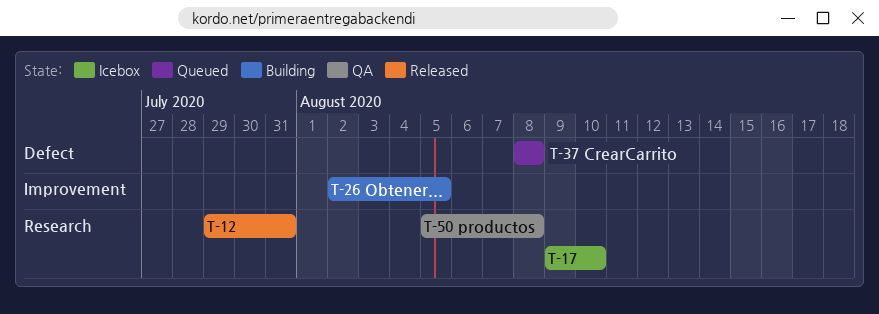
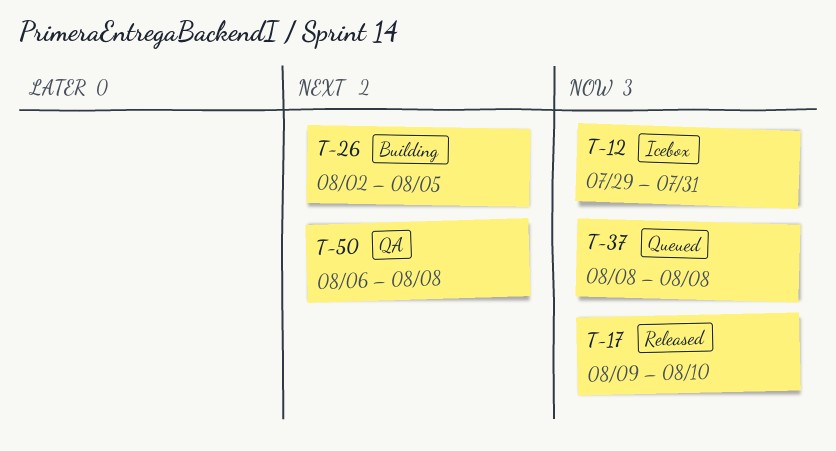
T-12, status: Released -> Icebox
T-17, status: Icebox -> Released
T-50, start: Aug 5 -> Aug 6

